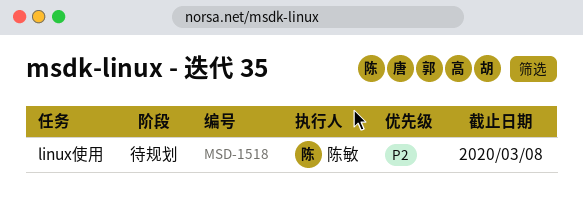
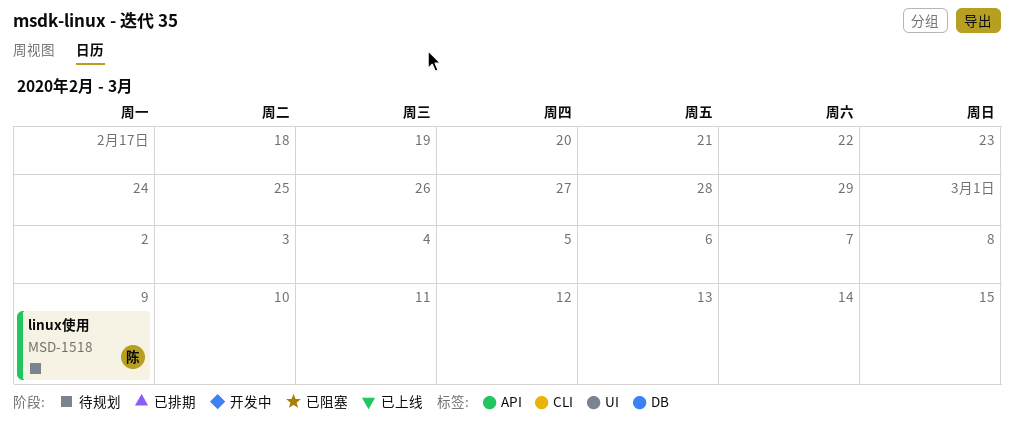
MSD-1518, due: Mar 8 -> Mar 9

